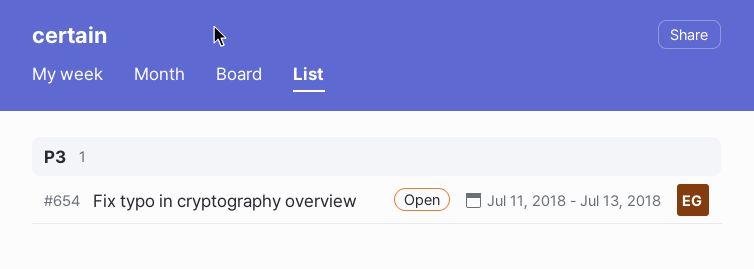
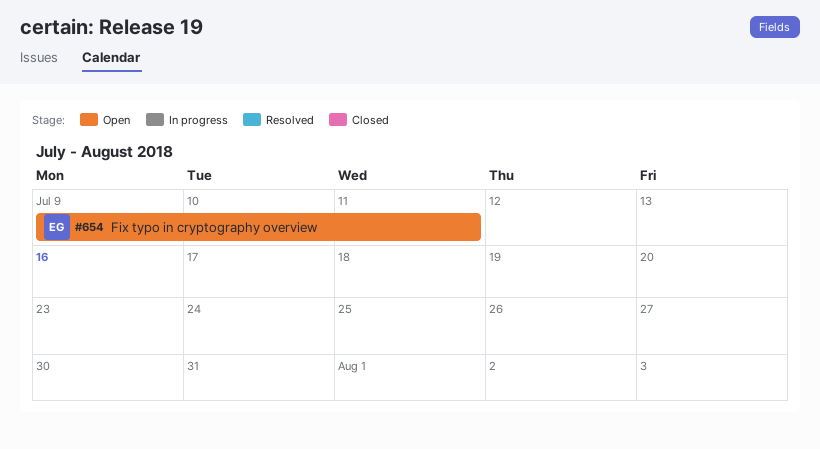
#654, start: Jul 11 -> Jul 9
#654, due: Jul 13 -> Jul 11

